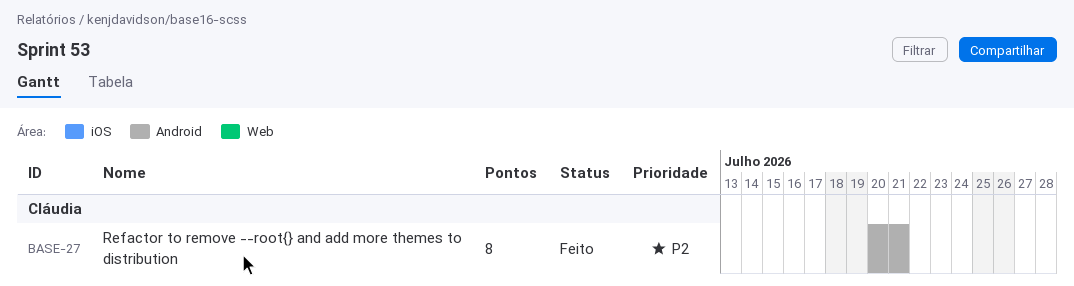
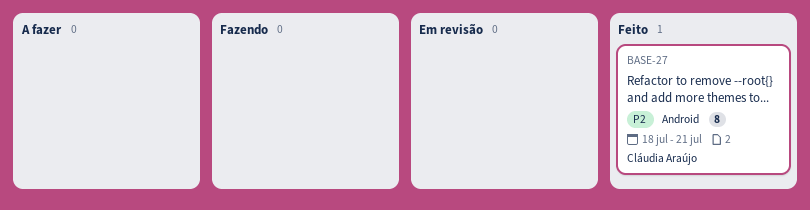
BASE-27, start: Jul 20 -> Jul 18

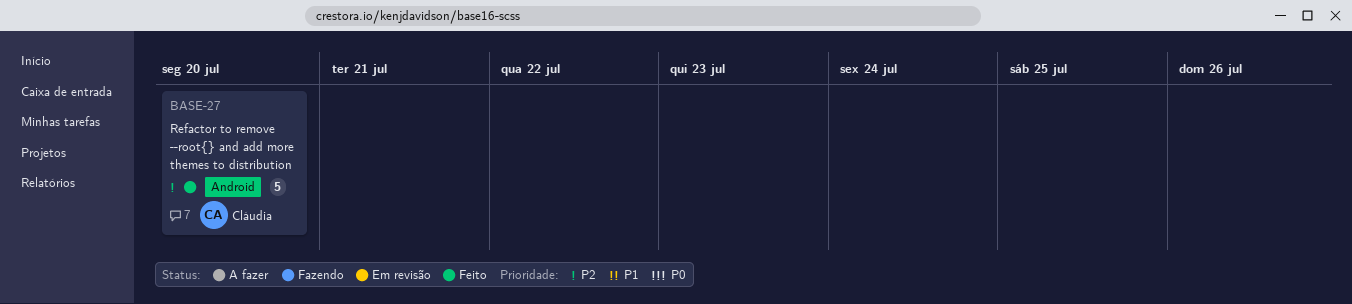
BASE-27, estimate: 8 -> 5
BASE-27, due: Jul 21 -> Jul 20

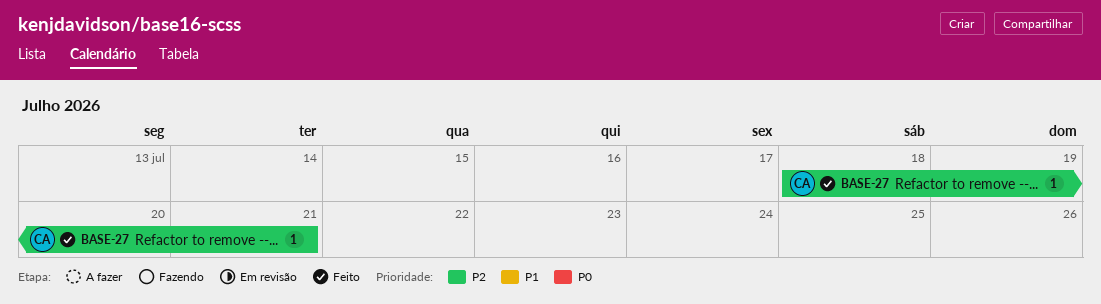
BASE-27, estimate: 5 -> 1
BASE-27, due: Jul 20 -> Jul 21

